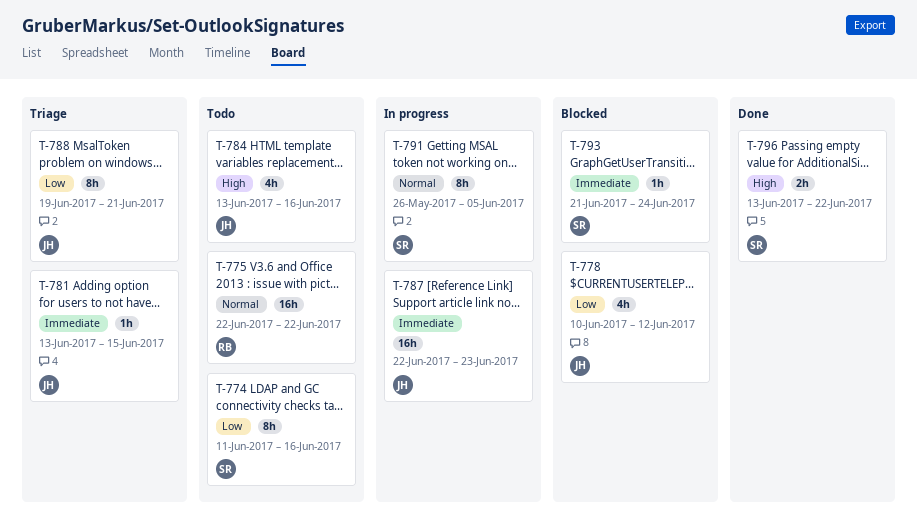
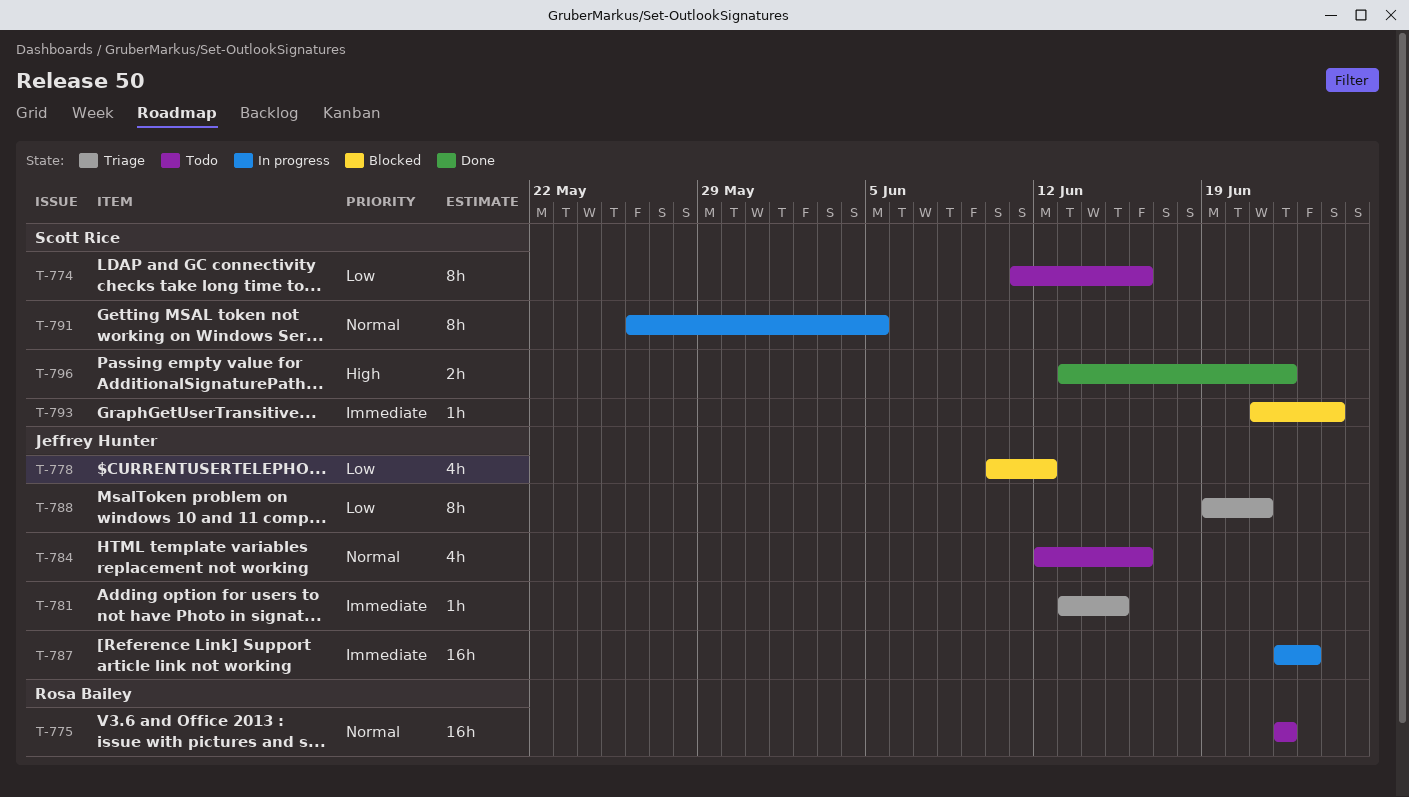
T-784, priority: High -> Normal
T-784, start: Jun 13 -> Jun 12

